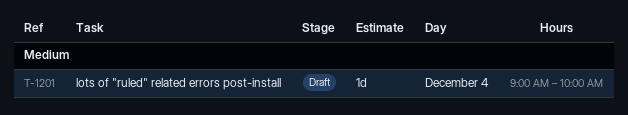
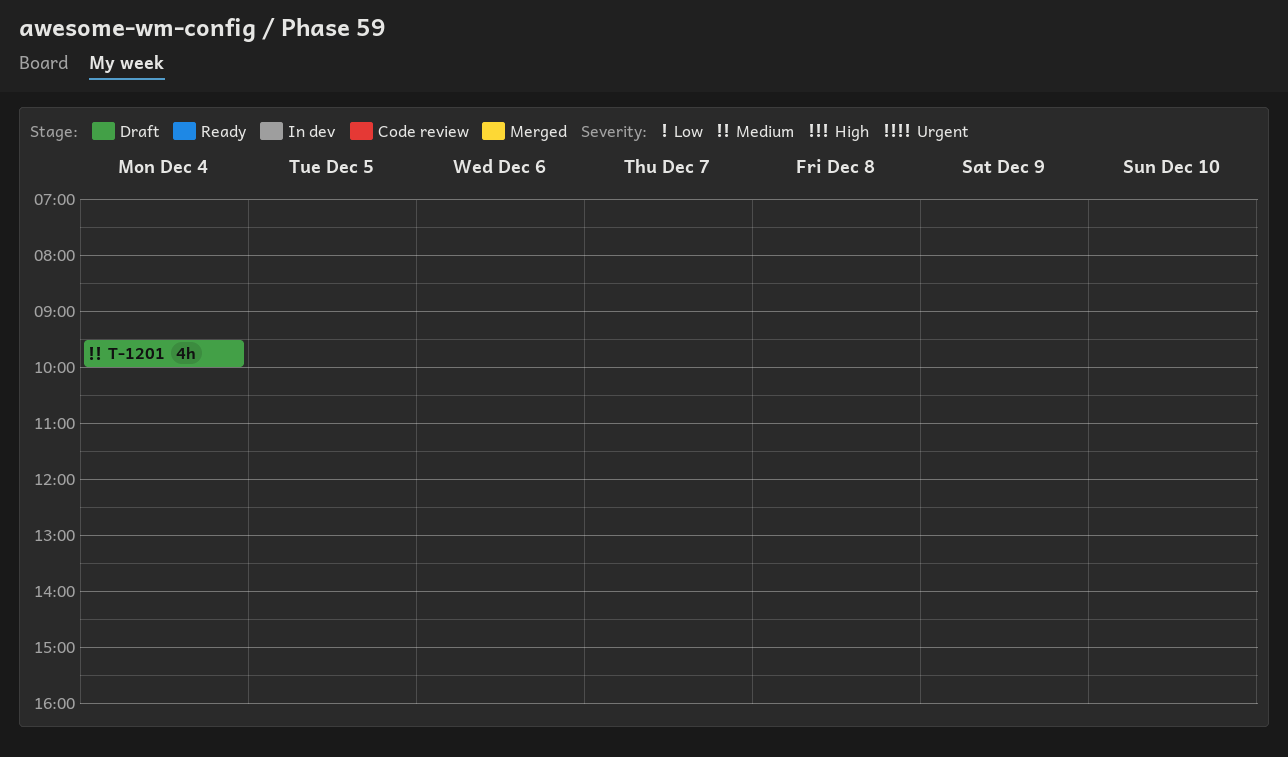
T-1201, estimate: 1d -> 4h
T-1201, begins: 09:00 -> 09:30

